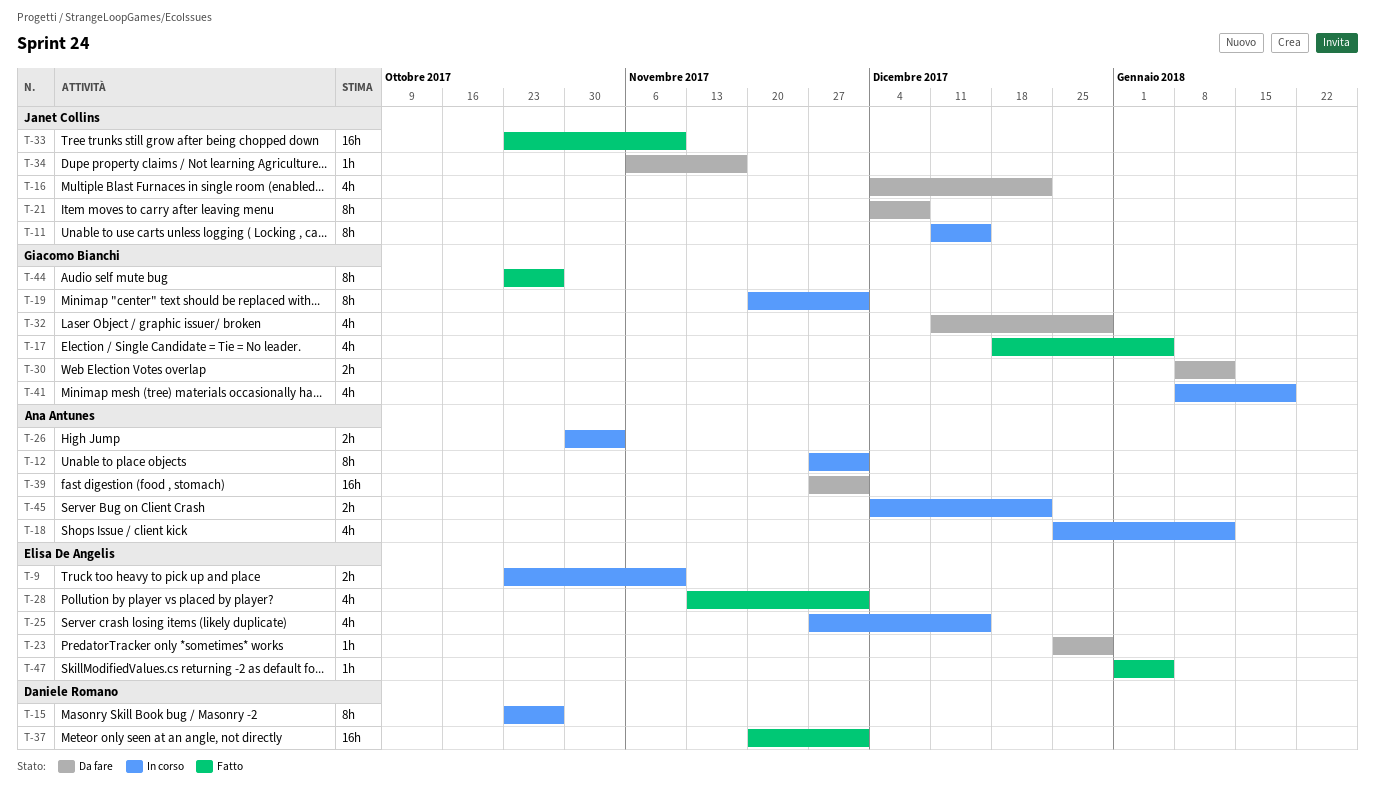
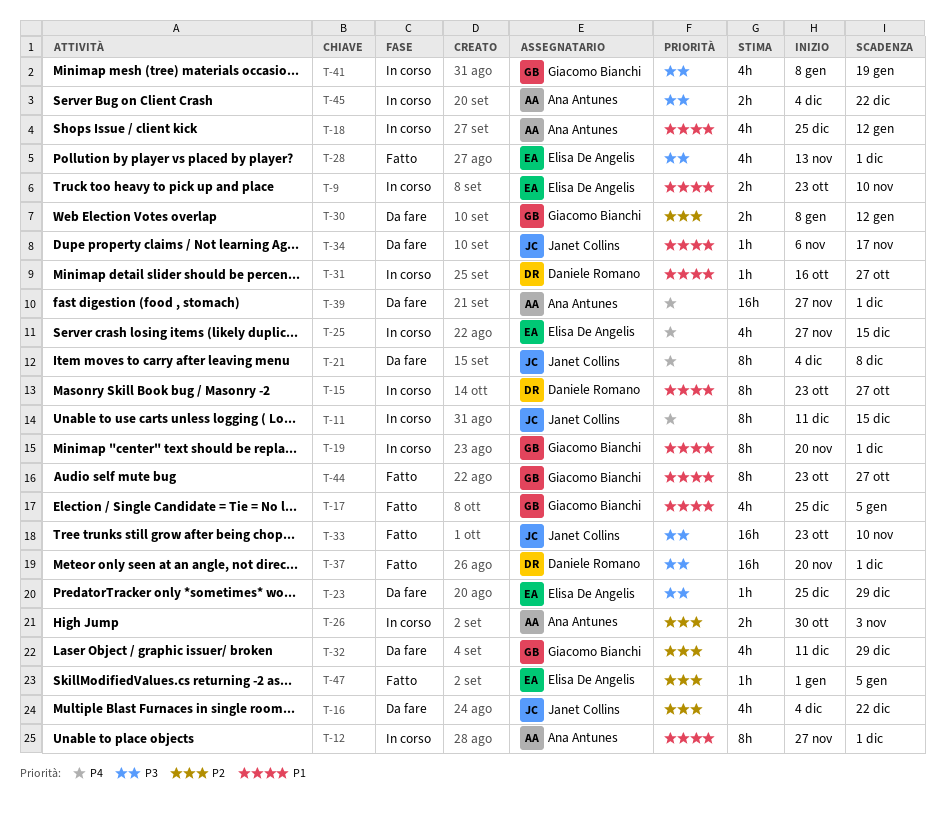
T-17, start: Dec 18 -> Dec 25
T-31: none -> present

